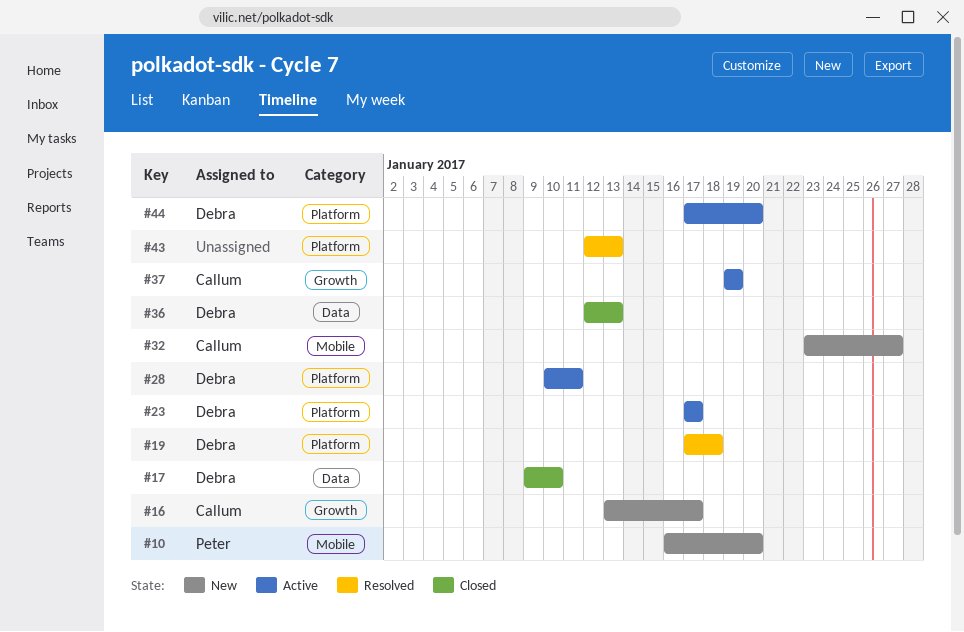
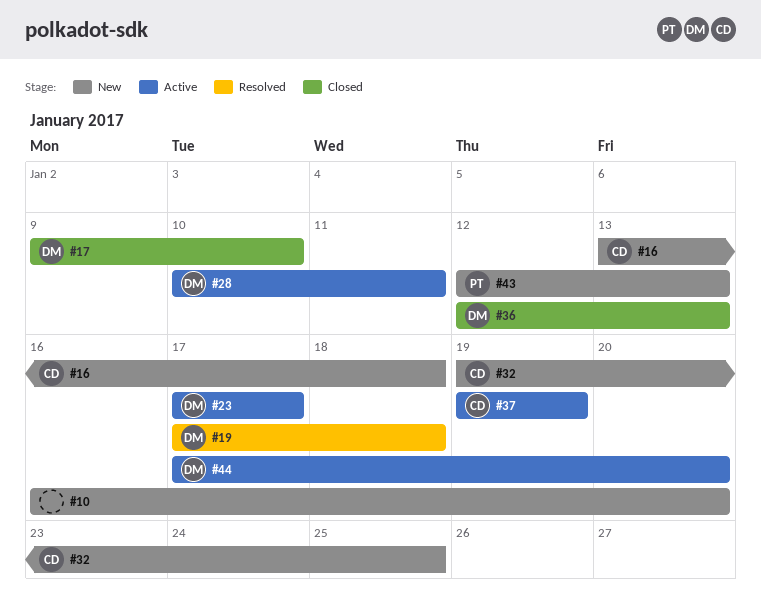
#10, owner: Peter -> none
#16, due: Jan 17 -> Jan 18
#32, start: Jan 23 -> Jan 19
#32, due: Jan 27 -> Jan 25
#43, status: Resolved -> New
#43, owner: none -> Peter

